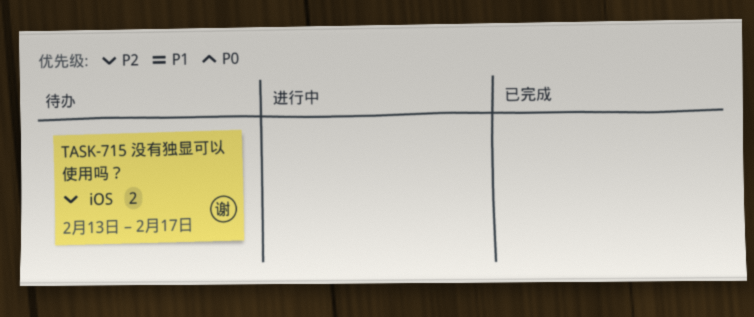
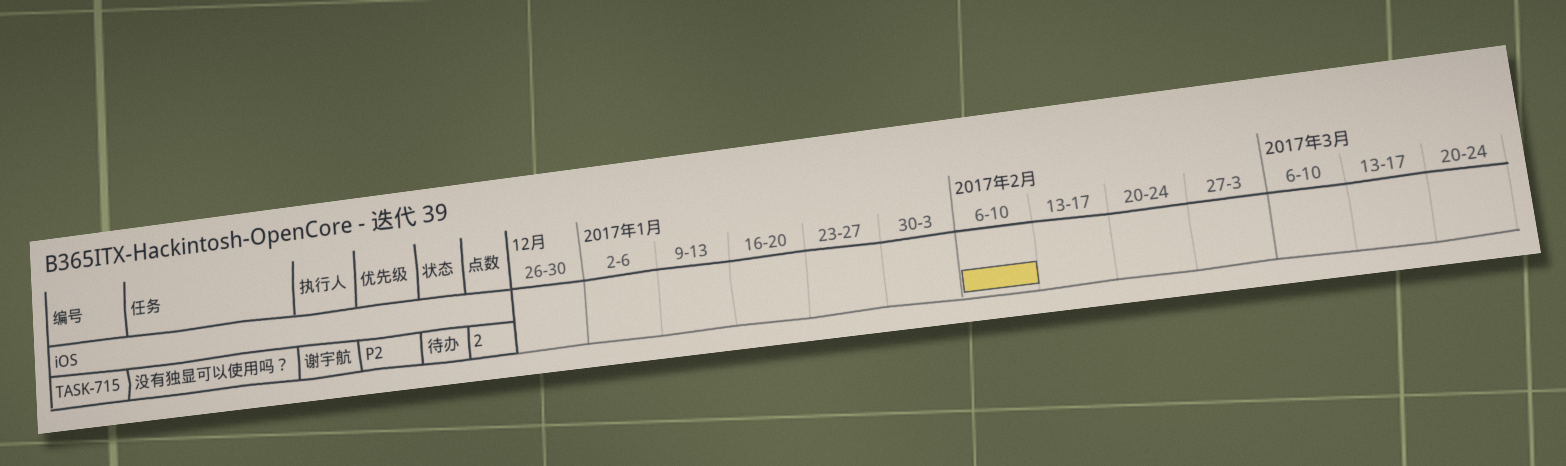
TASK-715, start: Feb 13 -> Feb 6
TASK-715, due: Feb 17 -> Feb 10

